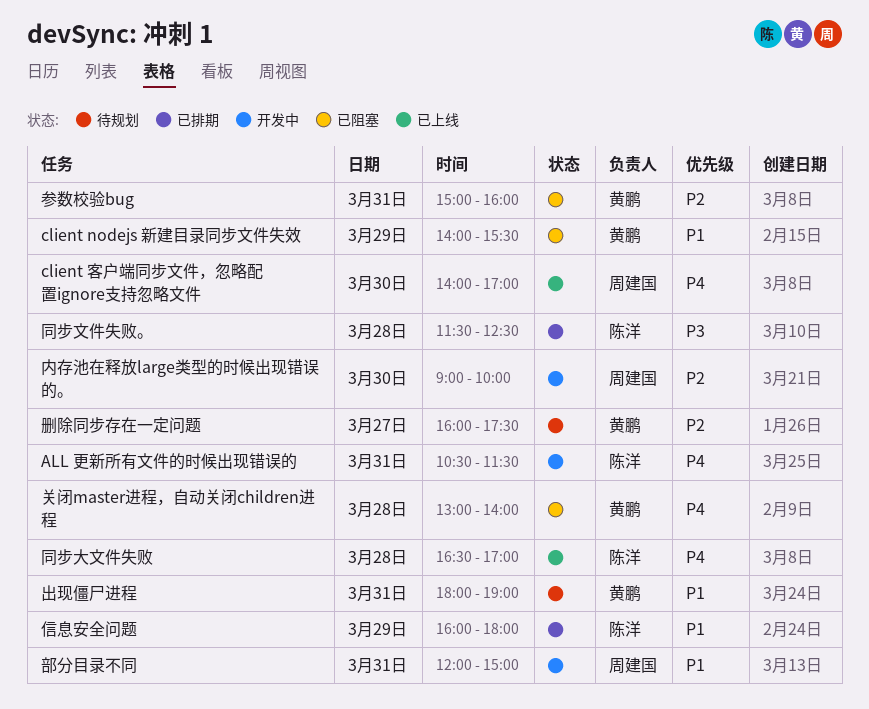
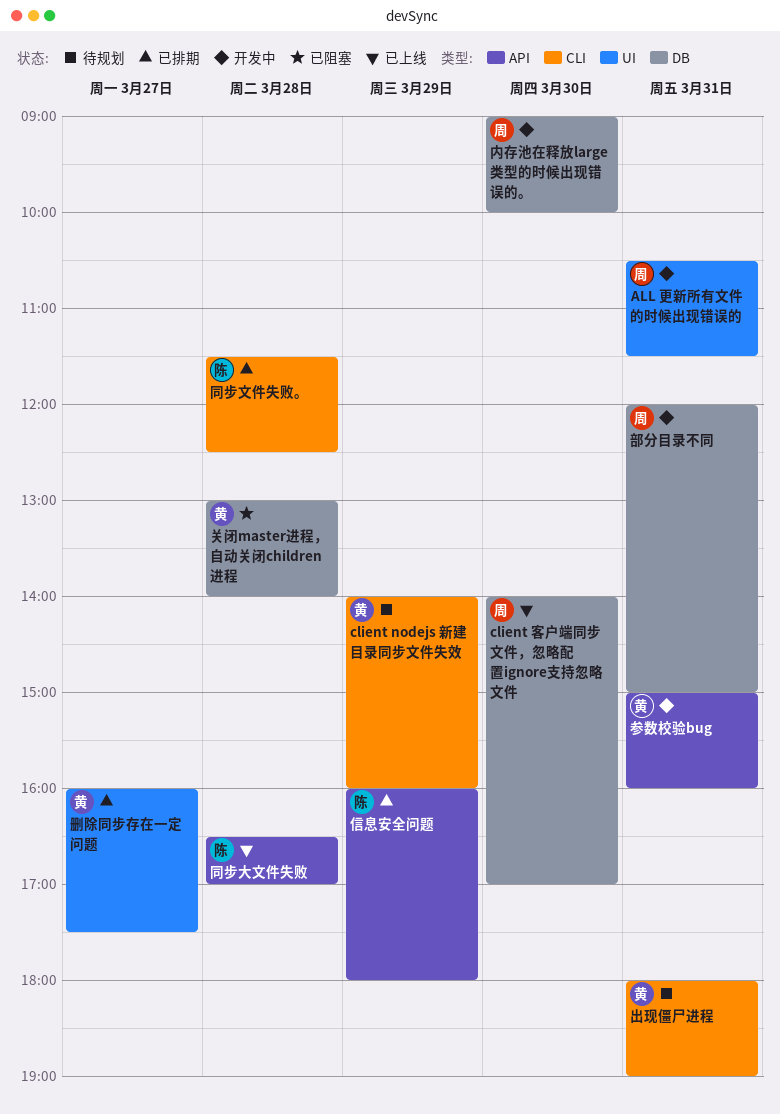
ALL 更新所有文件的时候出现错误的, owner: 陈洋 -> 周建国
client nodejs 新建目录同步文件失效, status: 已阻塞 -> 待规划
client nodejs 新建目录同步文件失效, ends: 15:30 -> 16:00
删除同步存在一定问题, status: 待规划 -> 已排期
参数校验bug, status: 已阻塞 -> 开发中

